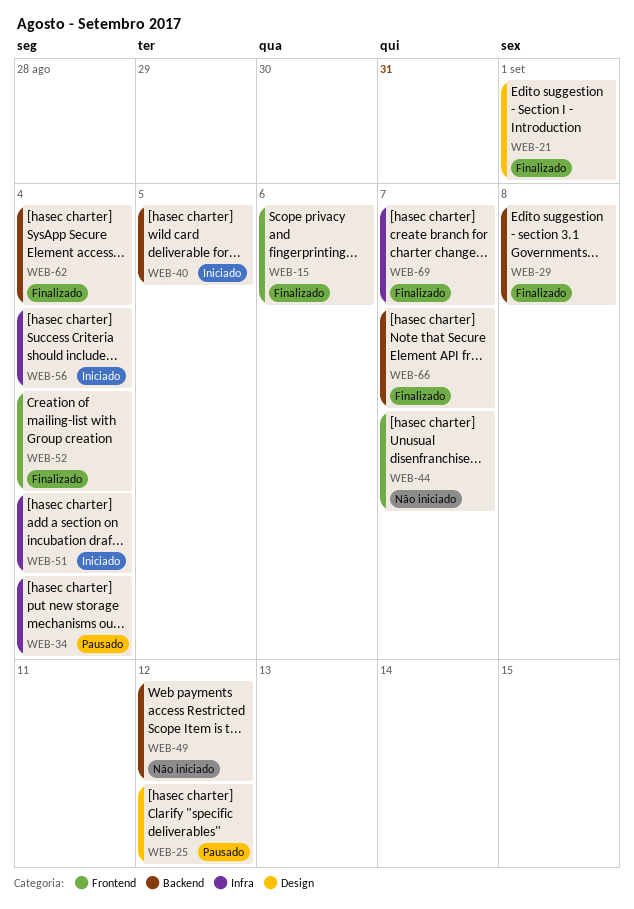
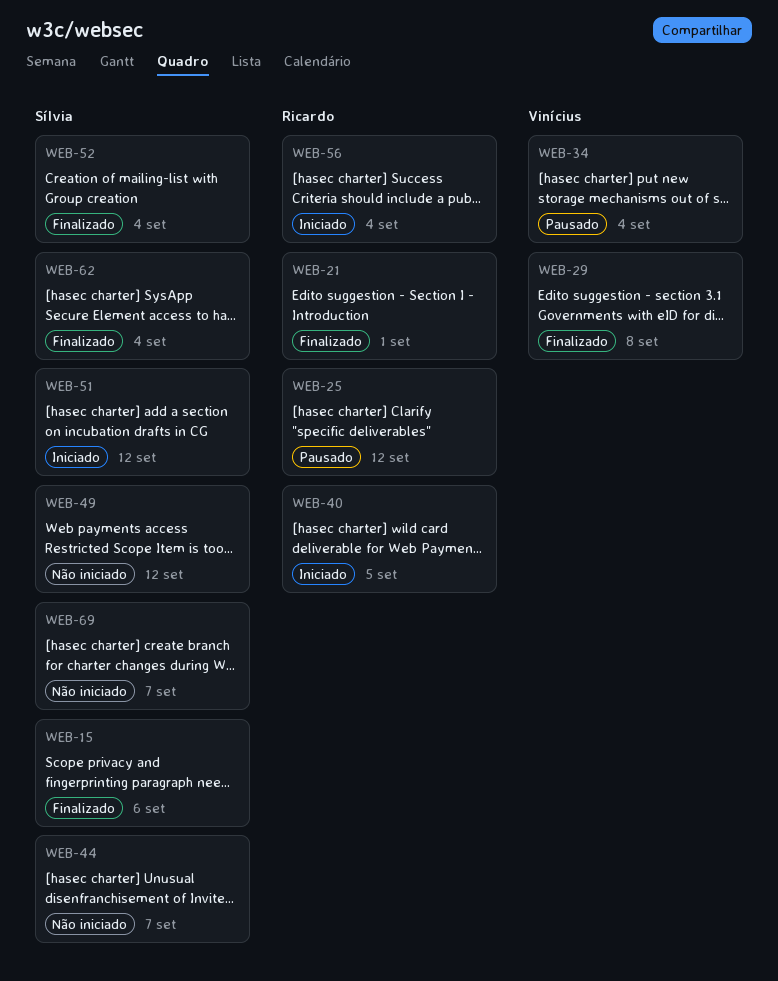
WEB-51, due: Sep 4 -> Sep 12
WEB-66: present -> none
WEB-69, status: Finalizado -> Não iniciado

